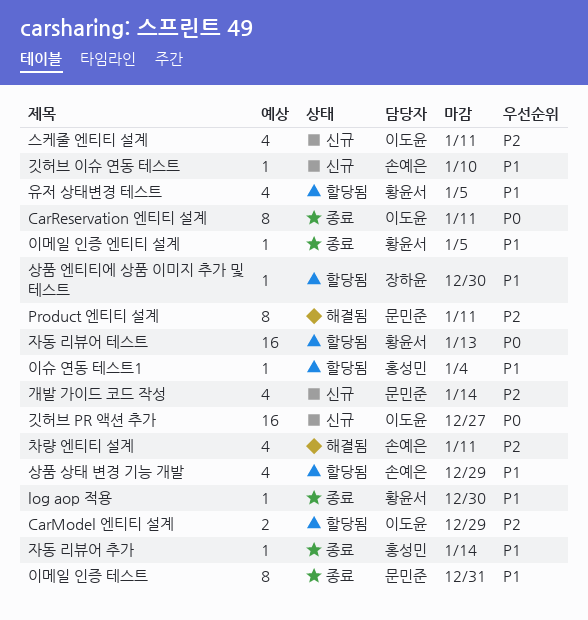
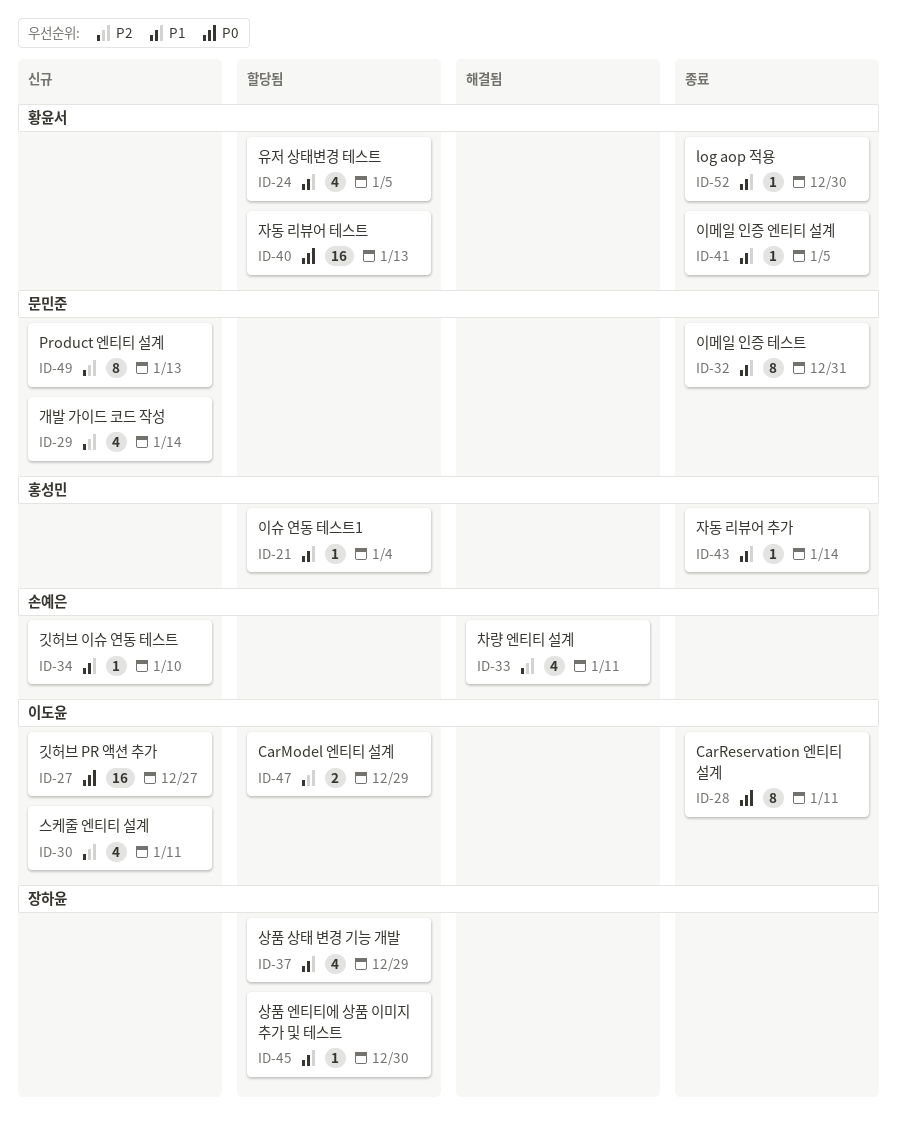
Product 엔티티 설계, status: 해결됨 -> 신규
Product 엔티티 설계, due: Jan 11 -> Jan 13
상품 상태 변경 기능 개발, owner: 손예은 -> 장하윤

